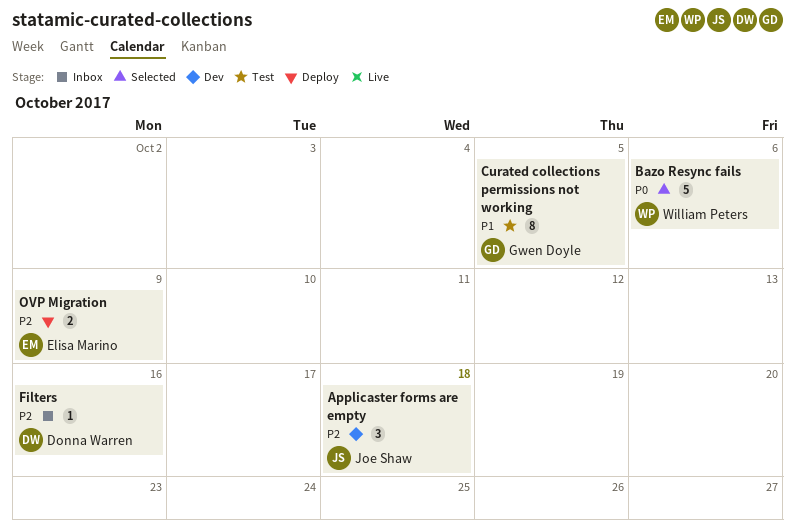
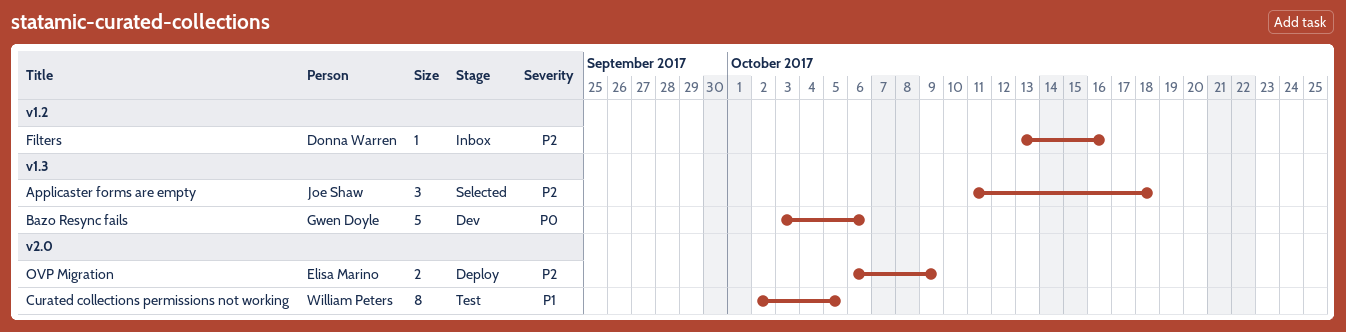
Applicaster forms are empty, status: Dev -> Selected
Bazo Resync fails, status: Selected -> Dev
Bazo Resync fails, owner: William Peters -> Gwen Doyle
Curated collections permissions not working, owner: Gwen Doyle -> William Peters

